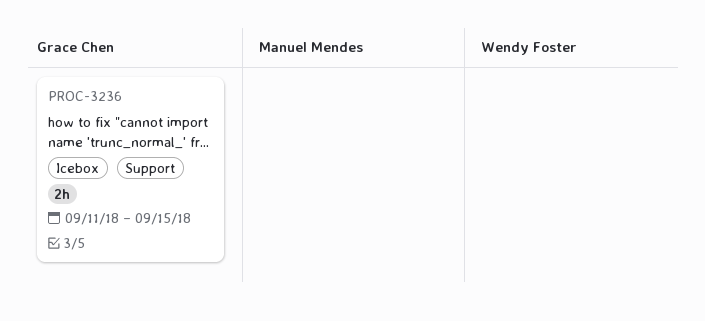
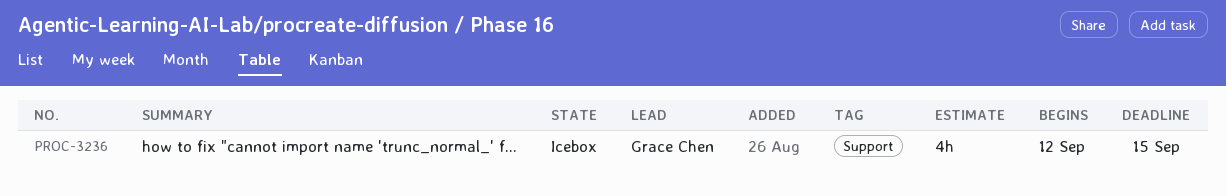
PROC-3236, estimate: 2h -> 4h
PROC-3236, start: Sep 11 -> Sep 12

